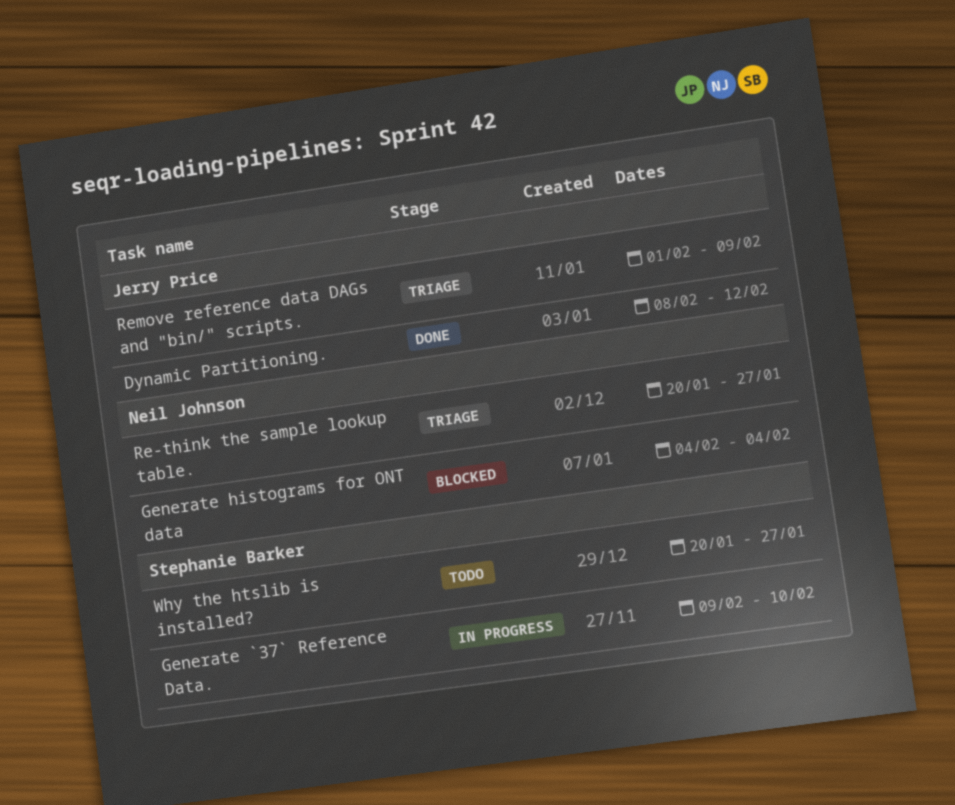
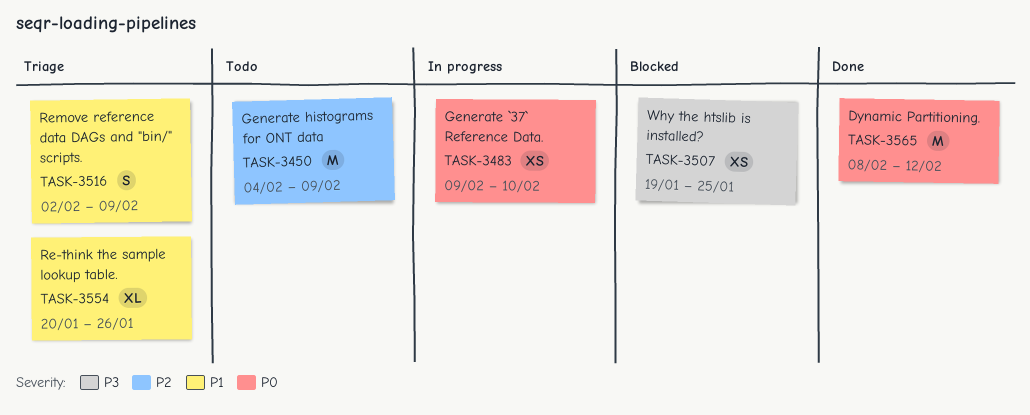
Generate histograms for ONT data, status: Blocked -> Todo
Generate histograms for ONT data, due: Feb 4 -> Feb 9
Re-think the sample lookup table., due: Jan 27 -> Jan 26
Remove reference data DAGs and "bin/" scripts., start: Feb 1 -> Feb 2
Why the htslib is installed?, status: Todo -> Blocked
Why the htslib is installed?, start: Jan 20 -> Jan 19
Why the htslib is installed?, due: Jan 27 -> Jan 25

